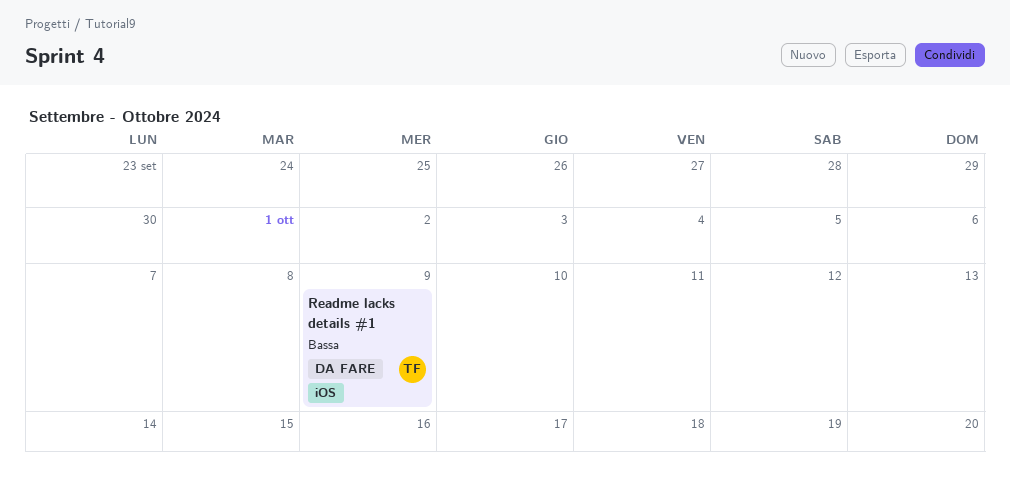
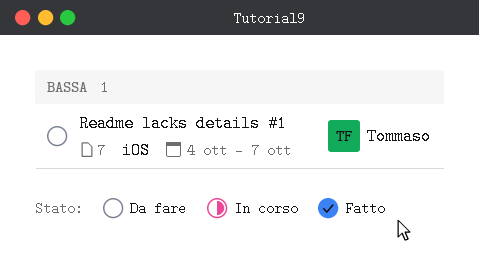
Readme lacks details #1, due: Oct 9 -> Oct 7

